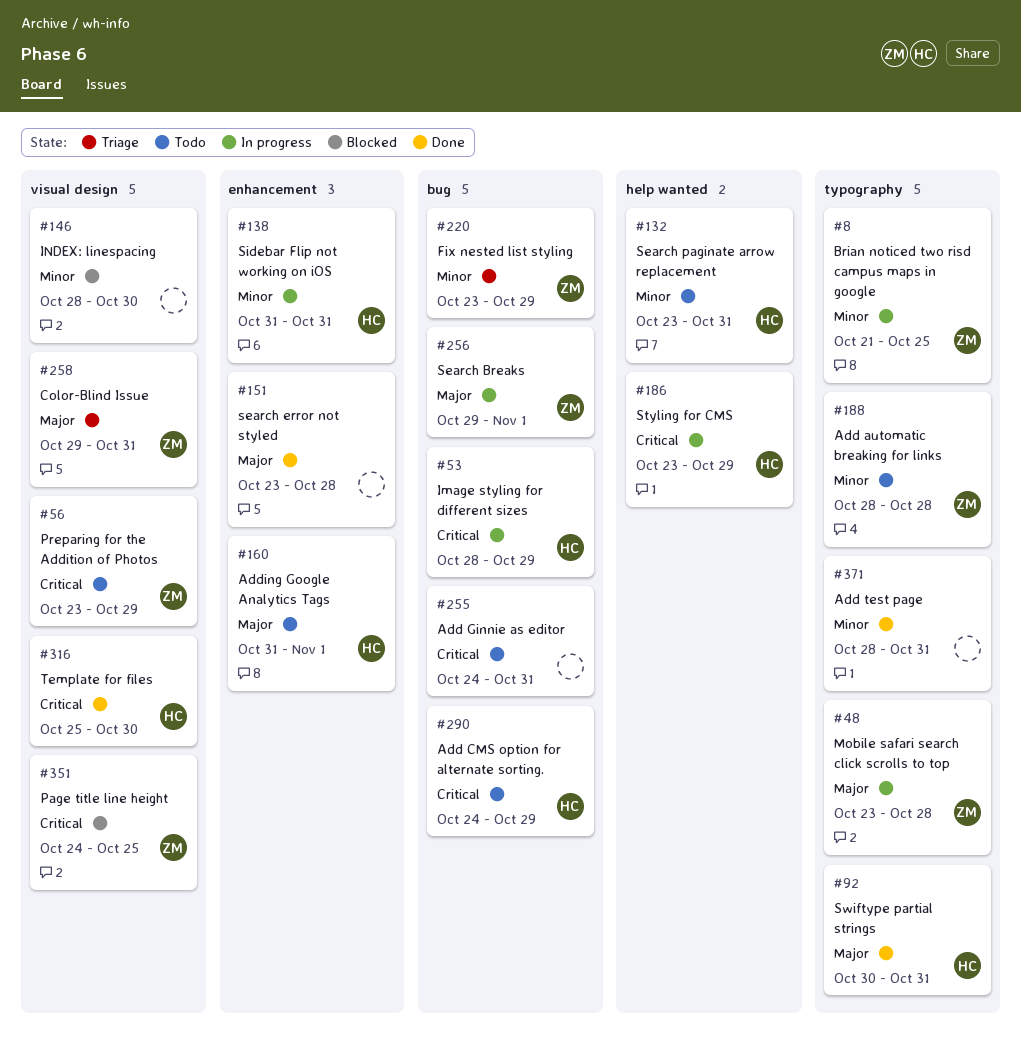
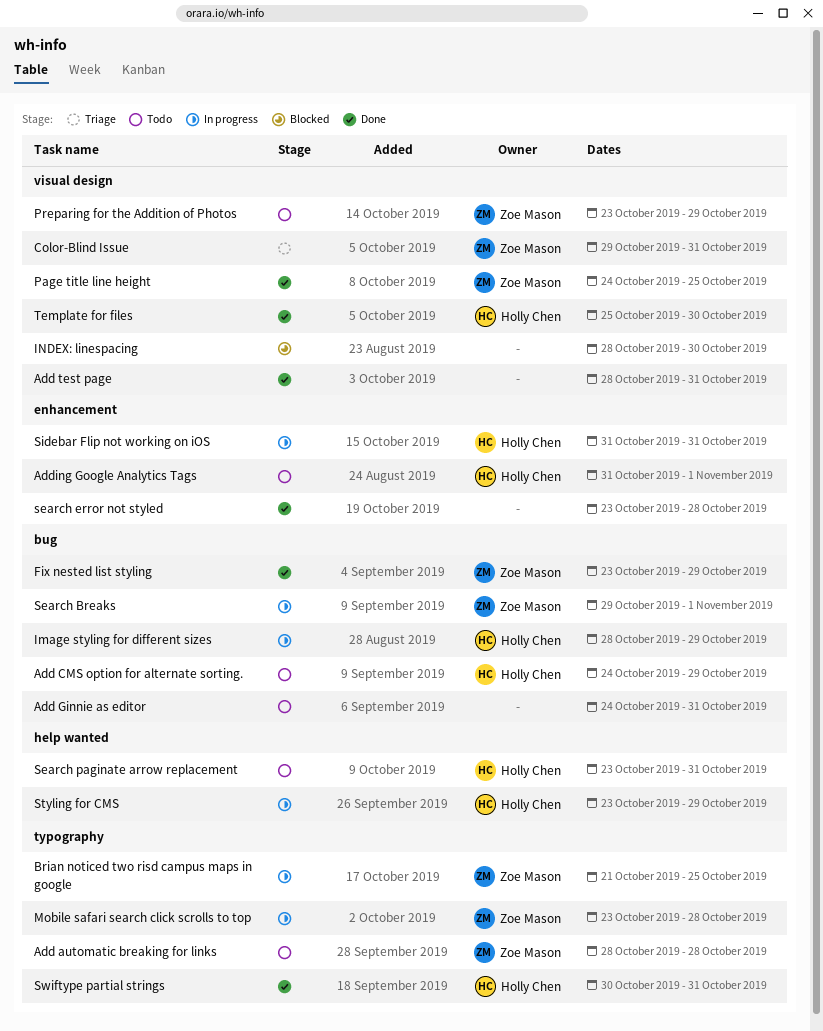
Add test page, label: typography -> visual design
Fix nested list styling, status: Triage -> Done
Page title line height, status: Blocked -> Done

